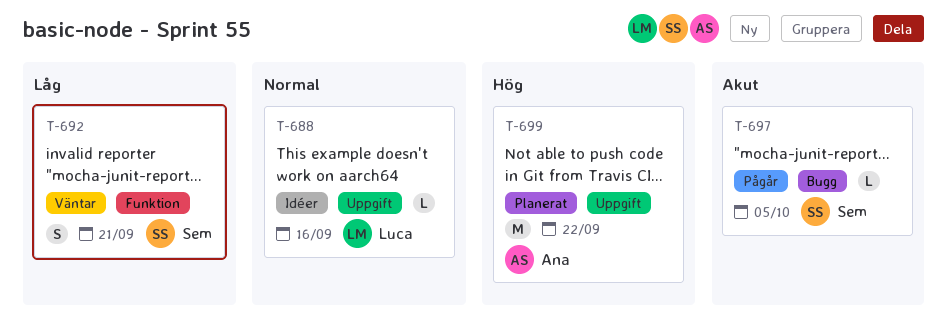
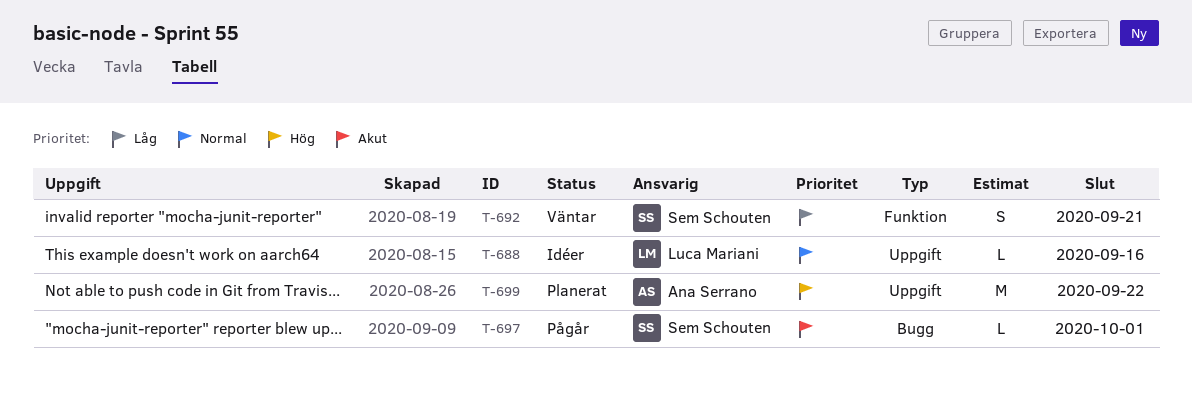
T-697, due: Oct 5 -> Oct 1

